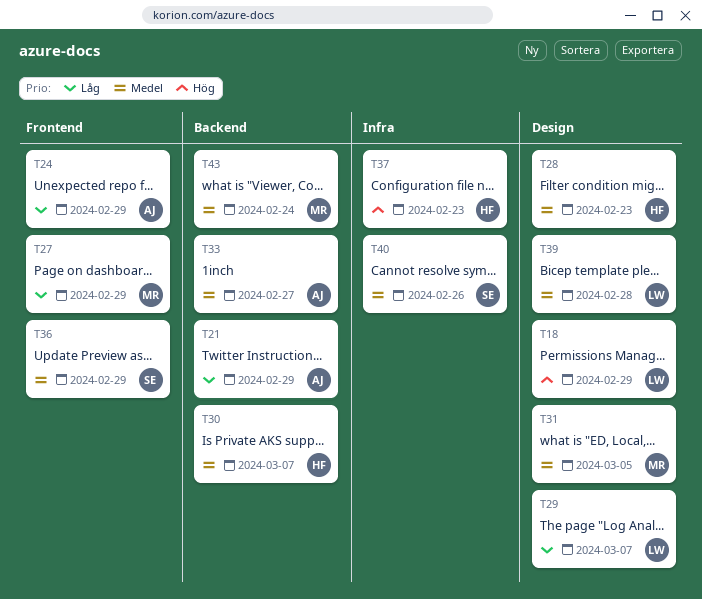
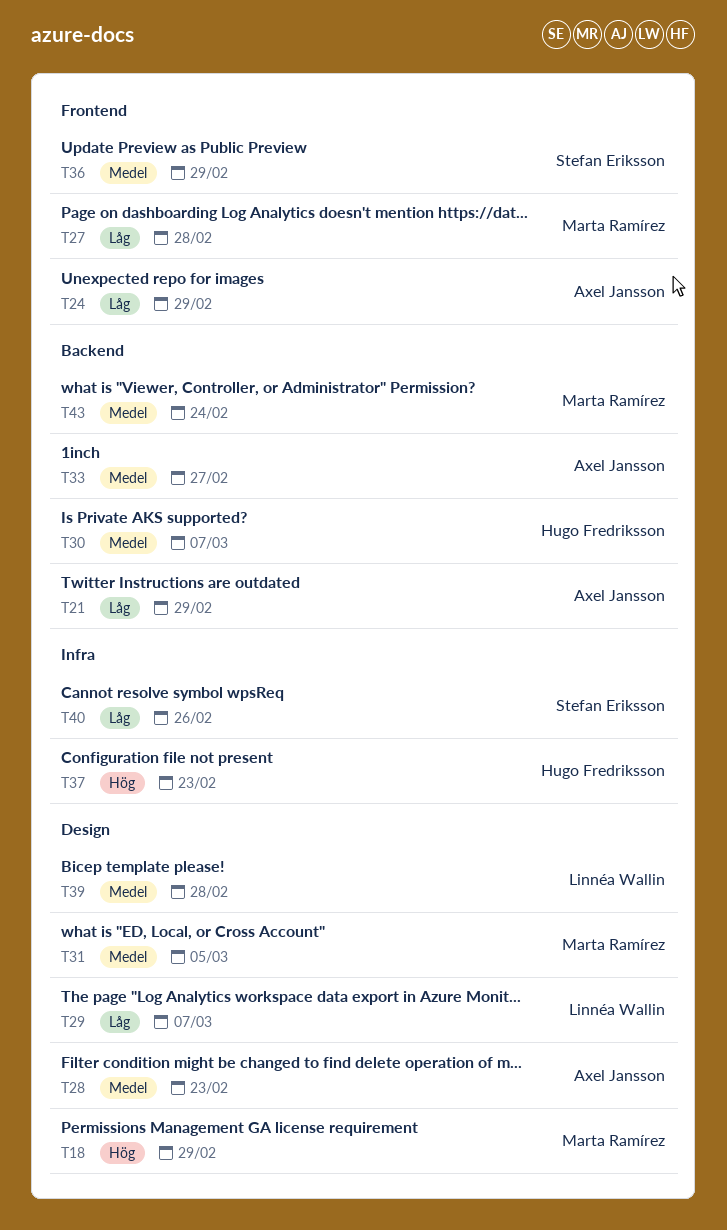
T18, owner: Linnéa Wallin -> Marta Ramírez
T27, due: Feb 29 -> Feb 28
T28, owner: Hugo Fredriksson -> Axel Jansson
T40, priority: Medel -> Låg

